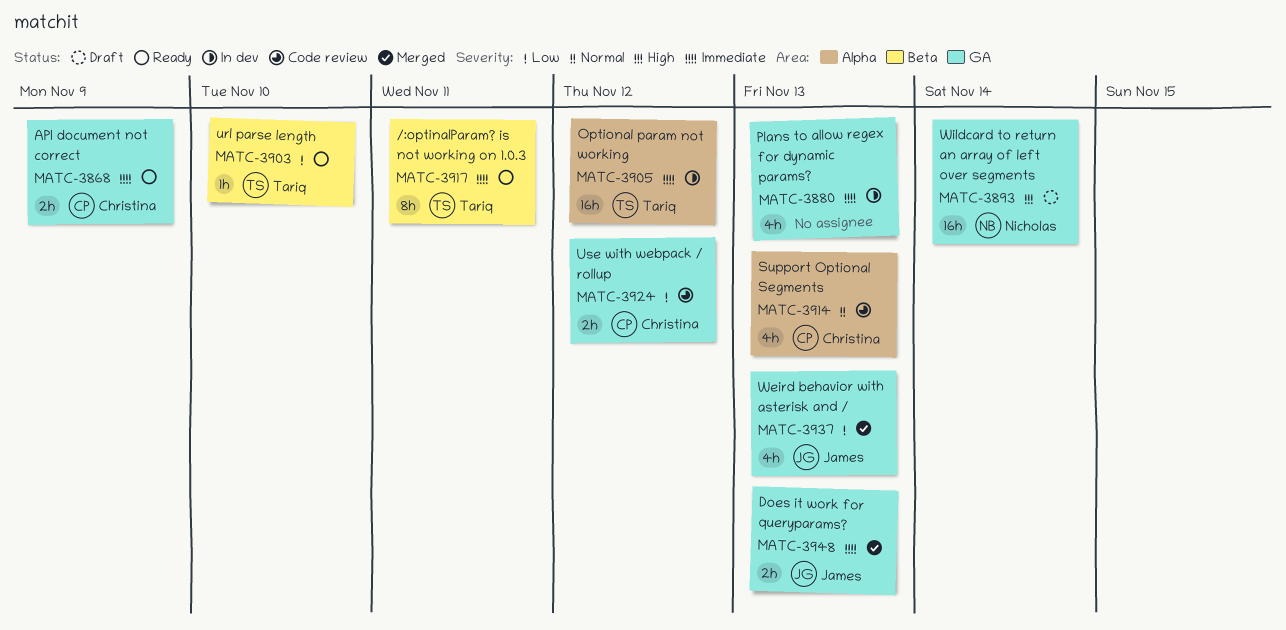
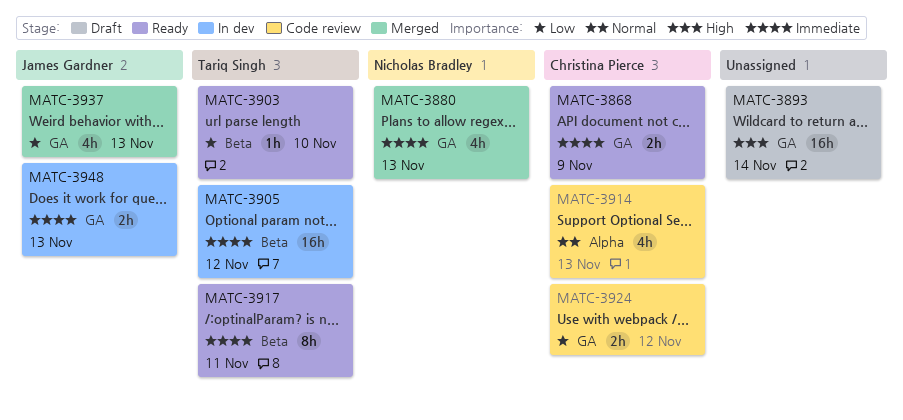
MATC-3880, status: In dev -> Merged
MATC-3880, owner: none -> Nicholas Bradley
MATC-3893, owner: Nicholas Bradley -> none
MATC-3905, label: Alpha -> Beta
MATC-3948, status: Merged -> In dev

